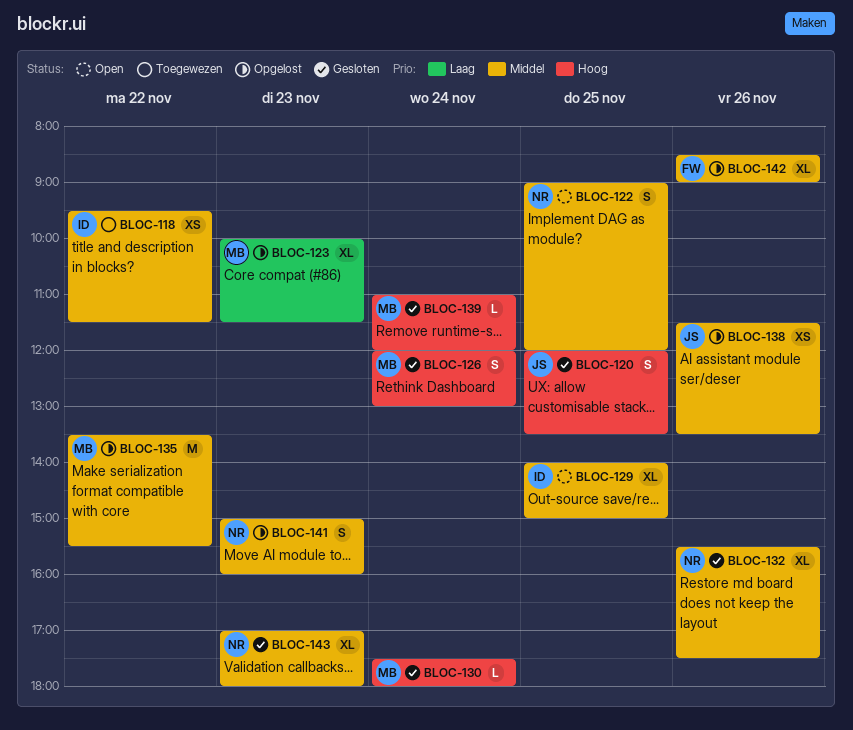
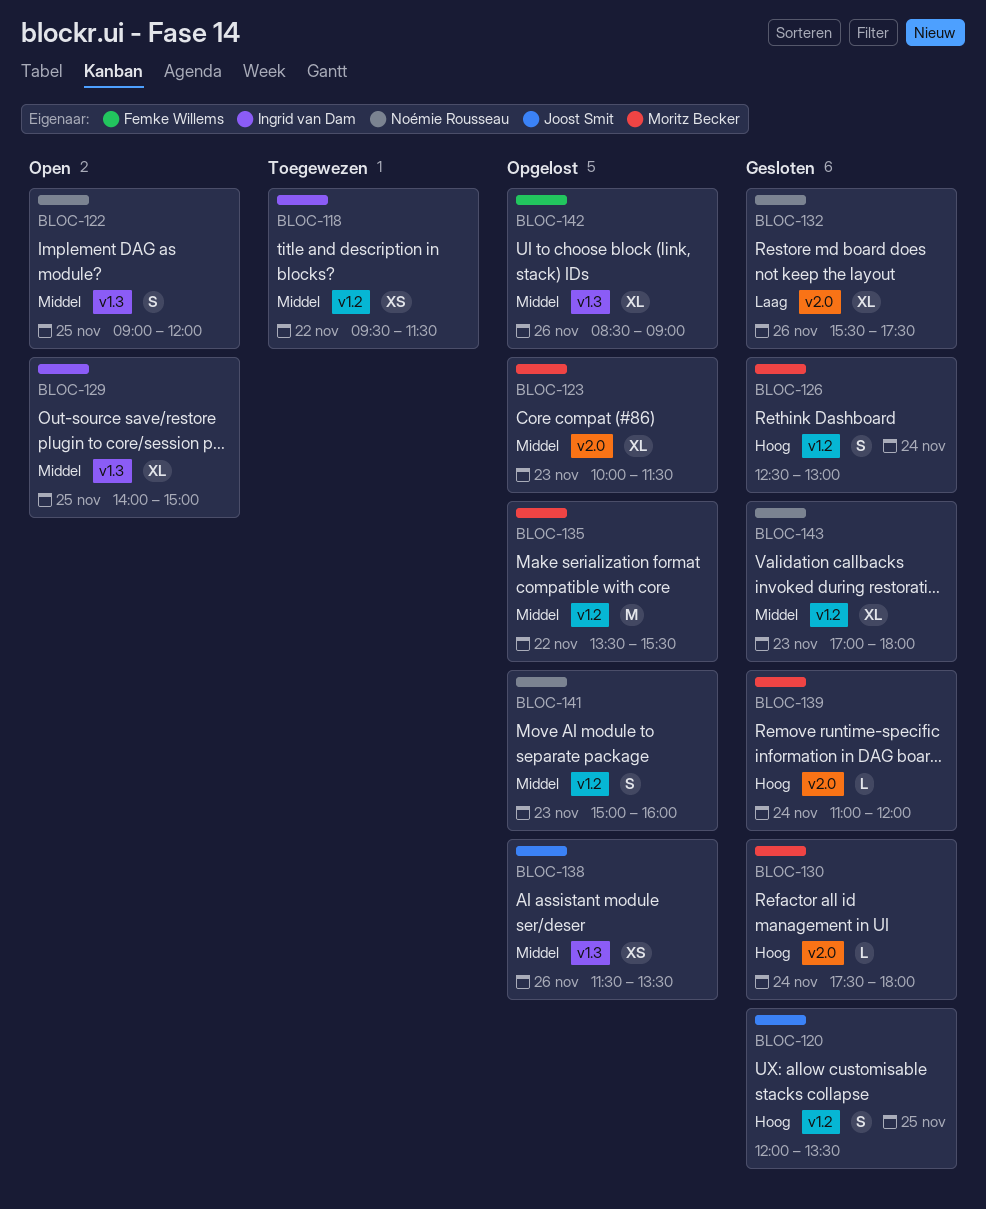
BLOC-123, priority: Laag -> Middel
BLOC-126, begins: 12:00 -> 12:30
BLOC-132, priority: Middel -> Laag

